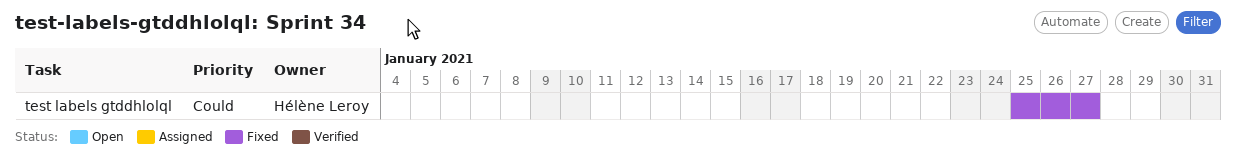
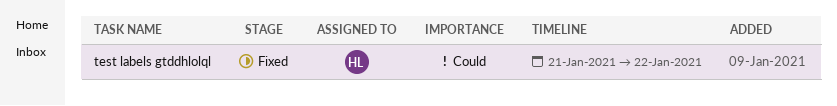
test labels gtddhlolql, start: Jan 25 -> Jan 21
test labels gtddhlolql, due: Jan 27 -> Jan 22

